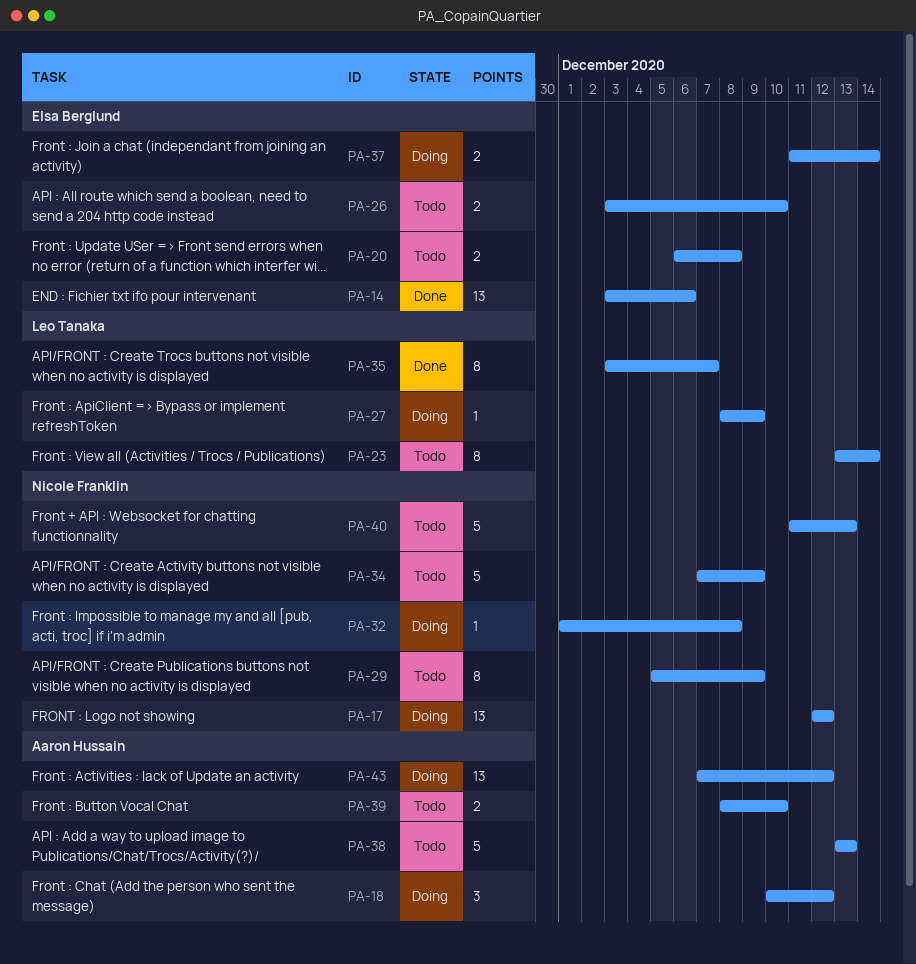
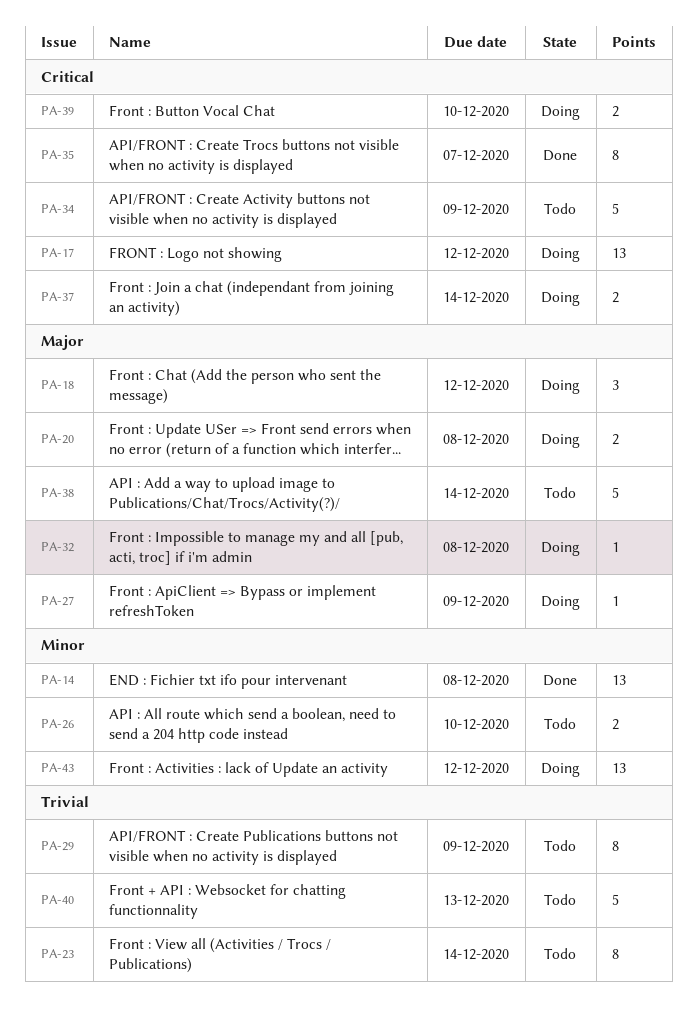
PA-14, due: Dec 6 -> Dec 8
PA-20, status: Todo -> Doing
PA-38, due: Dec 13 -> Dec 14
PA-39, status: Todo -> Doing

